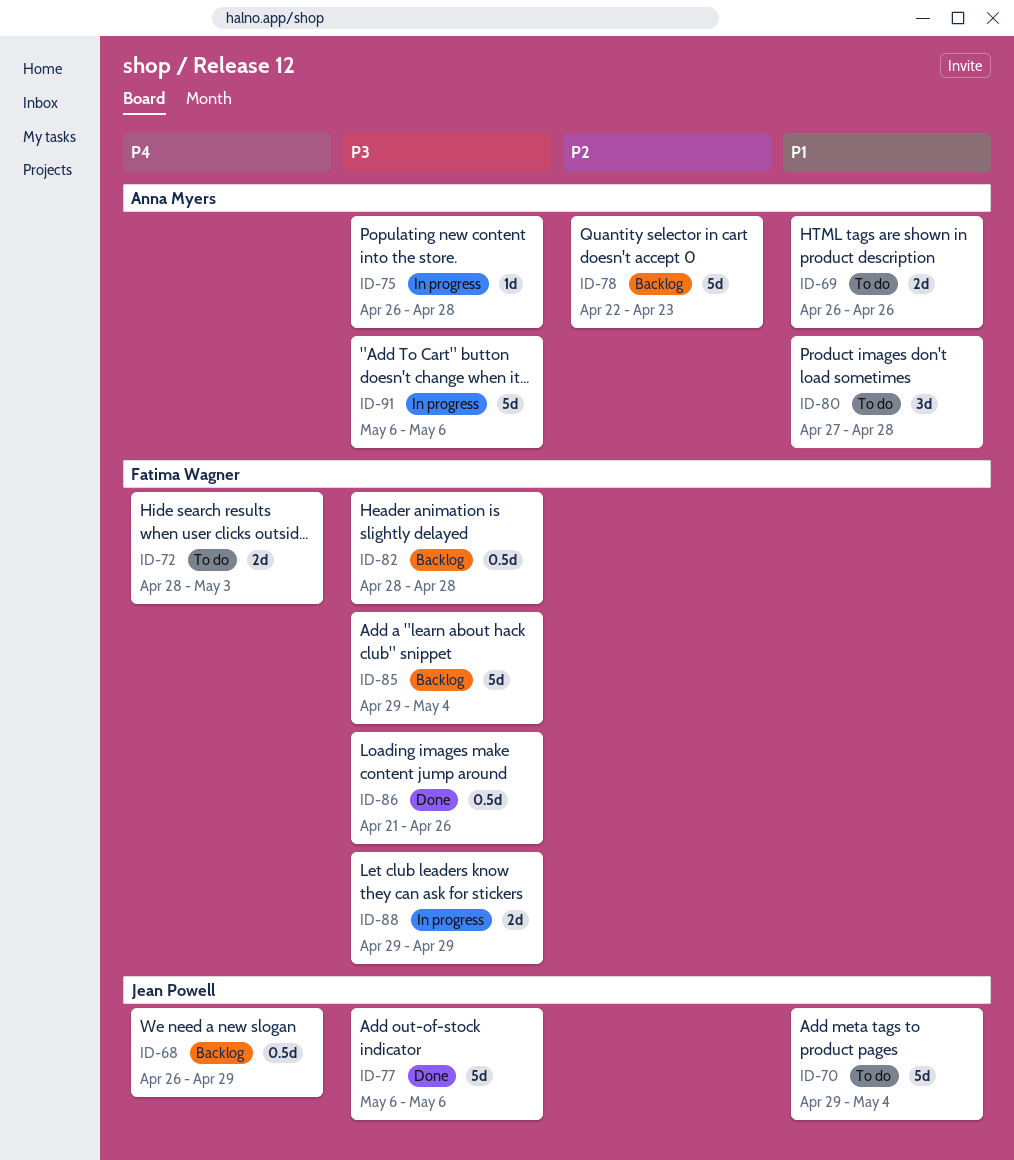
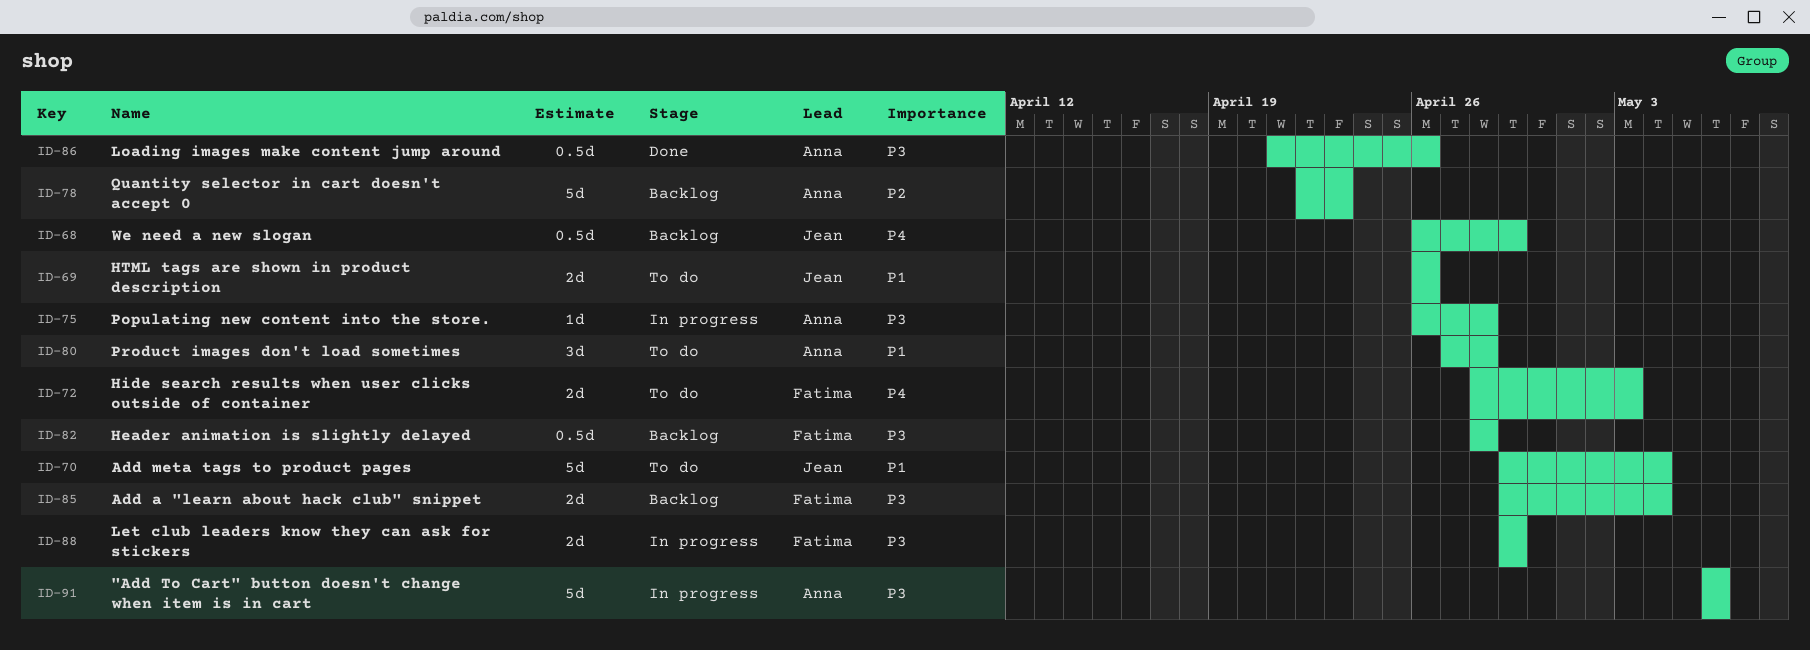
ID-69, owner: Anna Myers -> Jean Powell
ID-77: present -> none
ID-85, estimate: 5d -> 2d
ID-86, owner: Fatima Wagner -> Anna Myers

